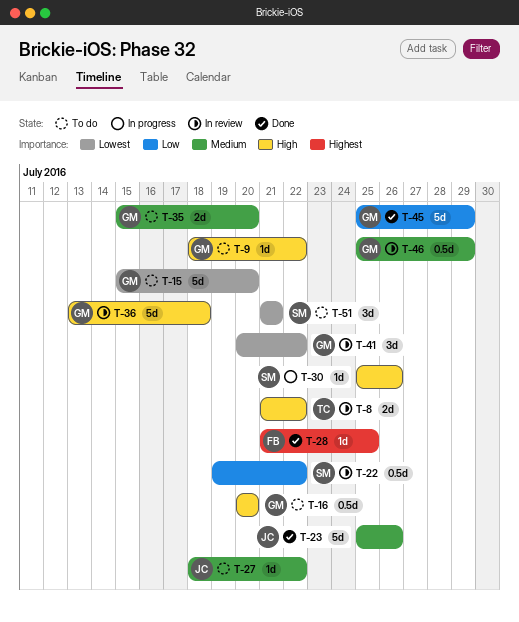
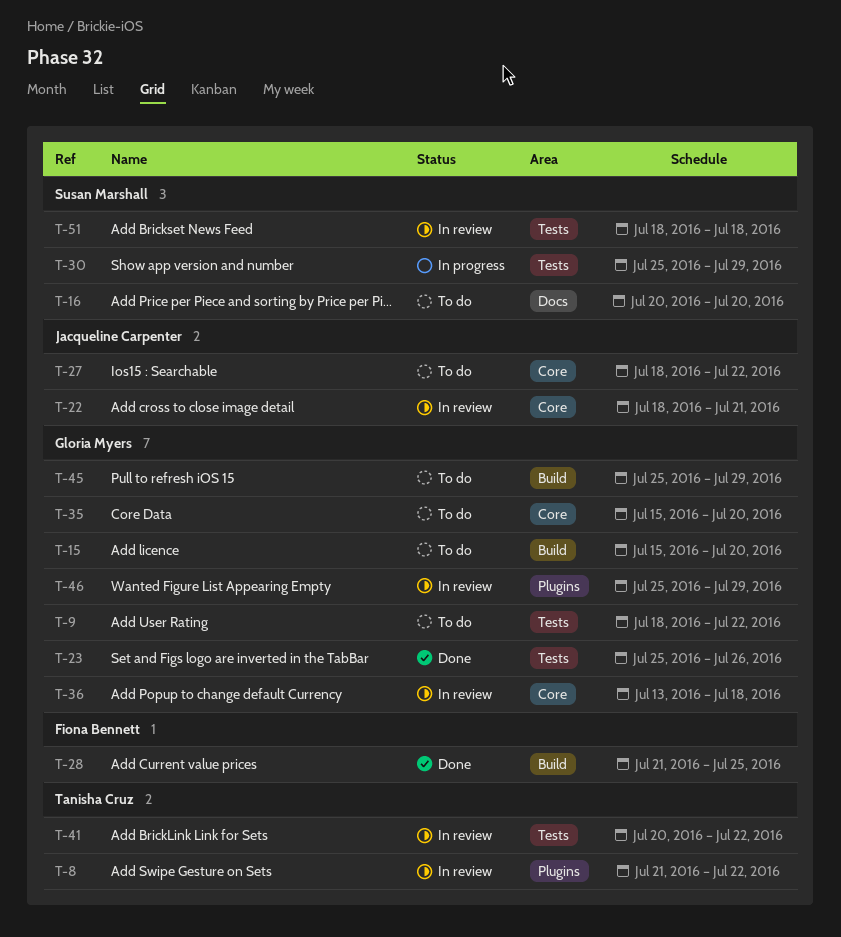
T-16, owner: Gloria Myers -> Susan Marshall
T-22, owner: Susan Marshall -> Jacqueline Carpenter
T-22, start: Jul 19 -> Jul 18
T-22, due: Jul 22 -> Jul 21
T-23, owner: Jacqueline Carpenter -> Gloria Myers
T-30, due: Jul 26 -> Jul 29
T-41, owner: Gloria Myers -> Tanisha Cruz
T-45, status: Done -> To do
T-51, status: To do -> In review
T-51, start: Jul 21 -> Jul 18
T-51, due: Jul 21 -> Jul 18

